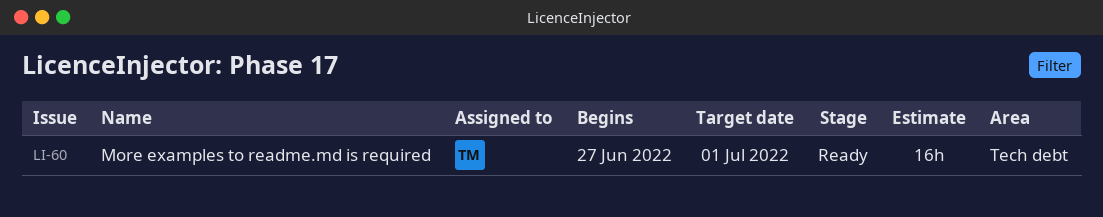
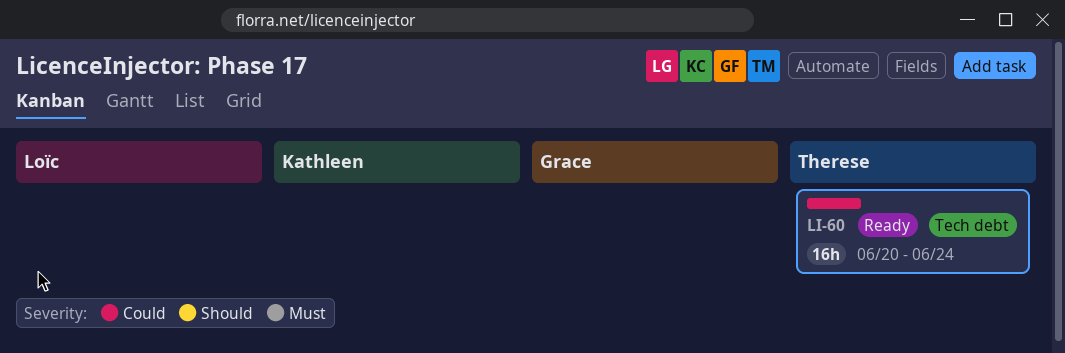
LI-60, start: Jun 27 -> Jun 20
LI-60, due: Jul 1 -> Jun 24

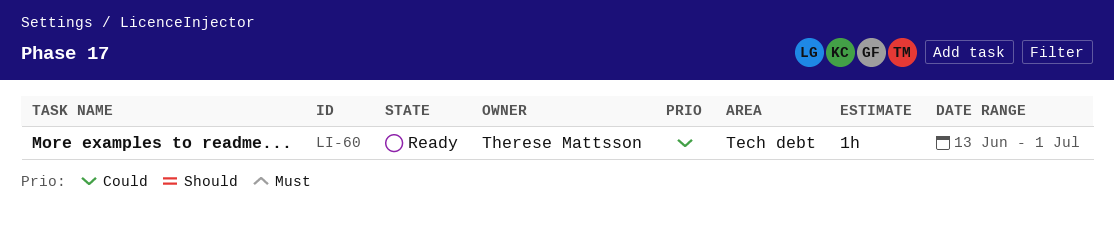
LI-60, estimate: 16h -> 1h
LI-60, start: Jun 20 -> Jun 13
LI-60, due: Jun 24 -> Jul 1

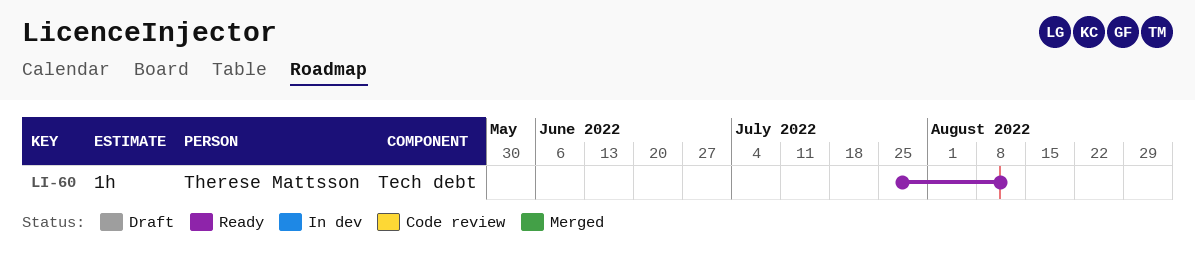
LI-60, start: Jun 13 -> Jul 25
LI-60, due: Jul 1 -> Aug 12

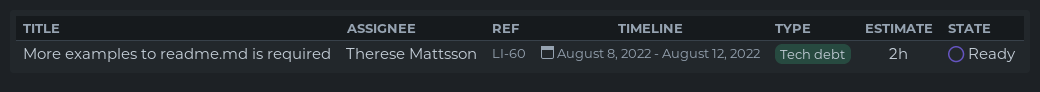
LI-60, estimate: 1h -> 2h
LI-60, start: Jul 25 -> Aug 8

